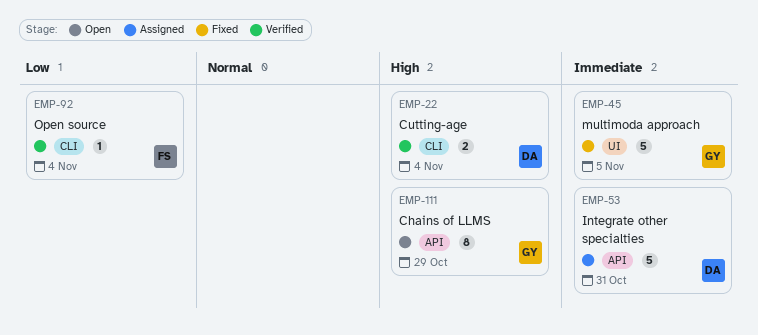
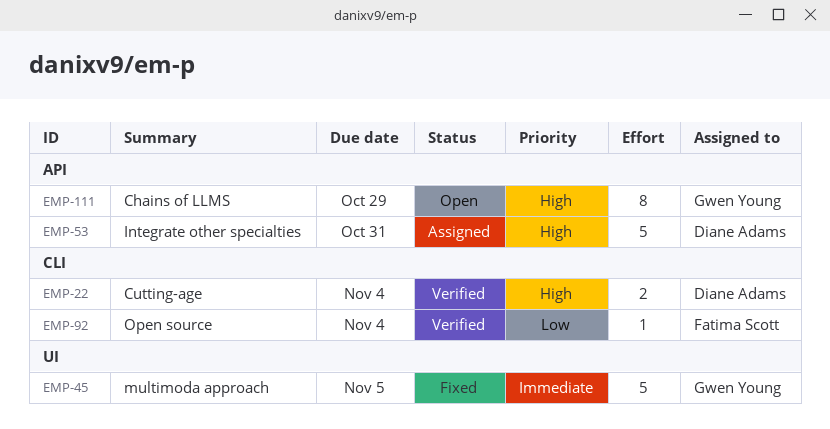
EMP-53, priority: Immediate -> High

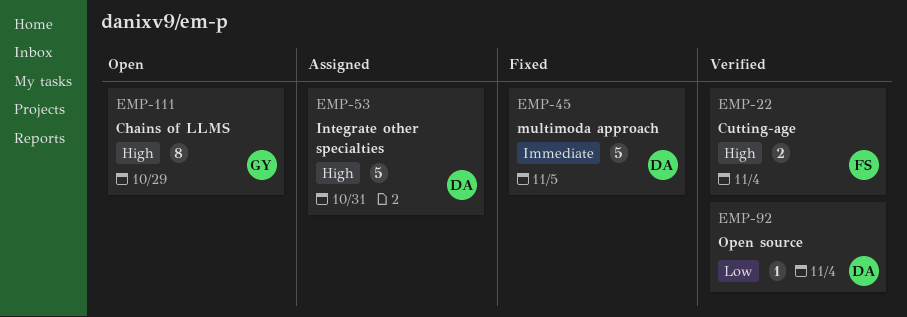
EMP-22, owner: Diane Adams -> Fatima Scott
EMP-45, owner: Gwen Young -> Diane Adams
EMP-92, owner: Fatima Scott -> Diane Adams

